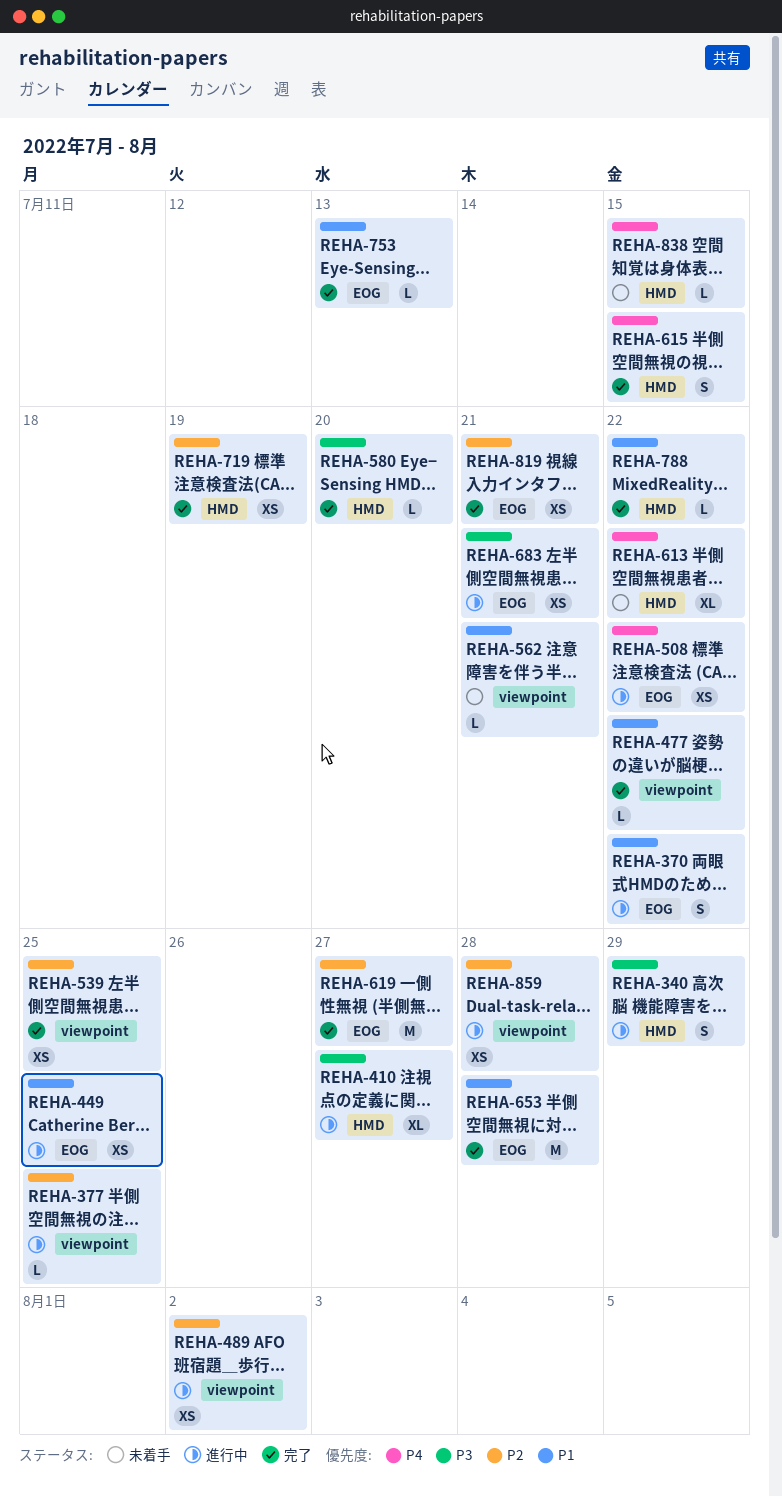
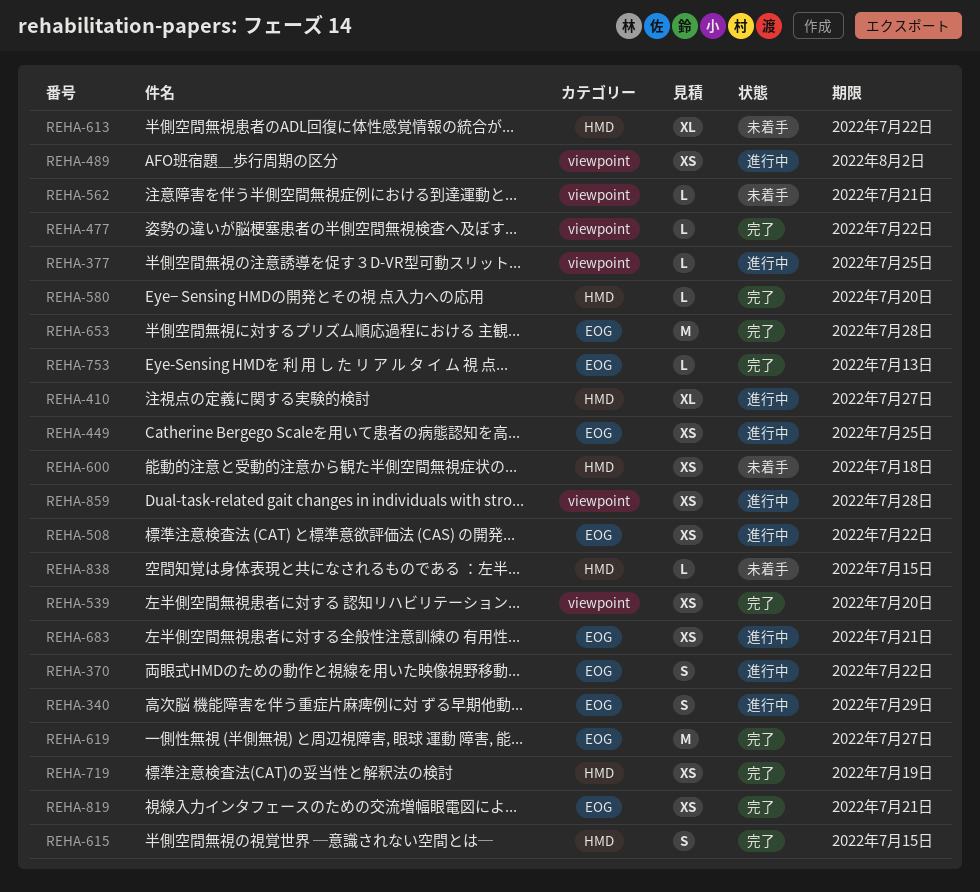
REHA-340, label: HMD -> EOG
REHA-539, due: Jul 25 -> Jul 20
REHA-600: none -> present
REHA-788: present -> none

